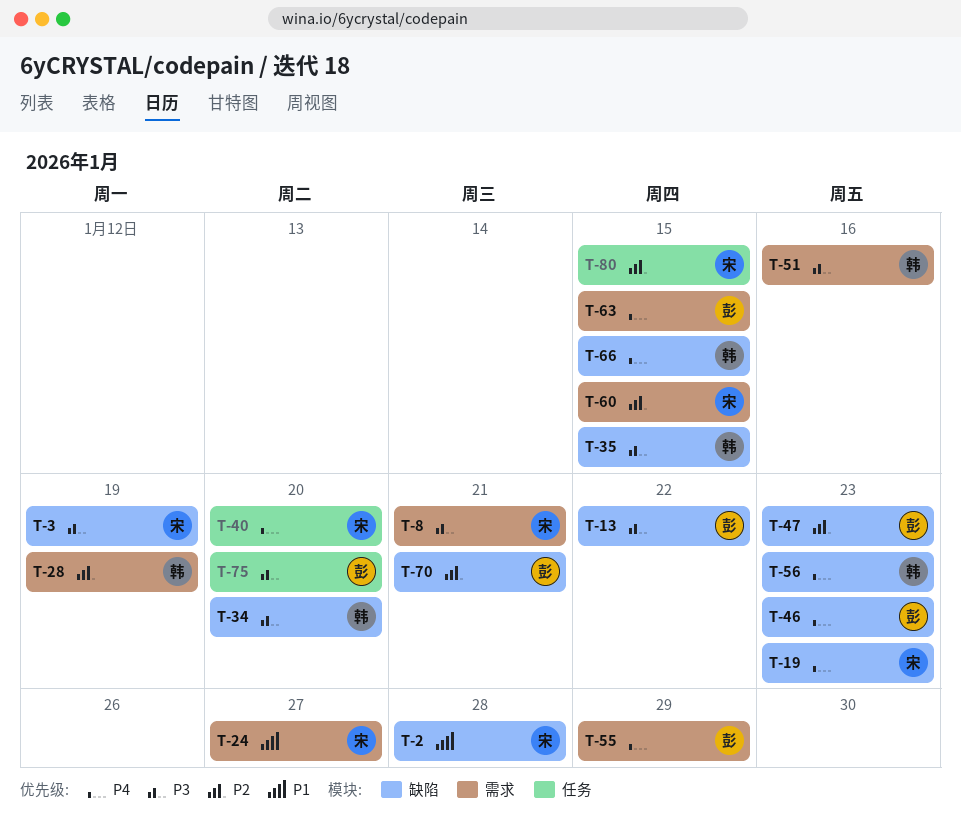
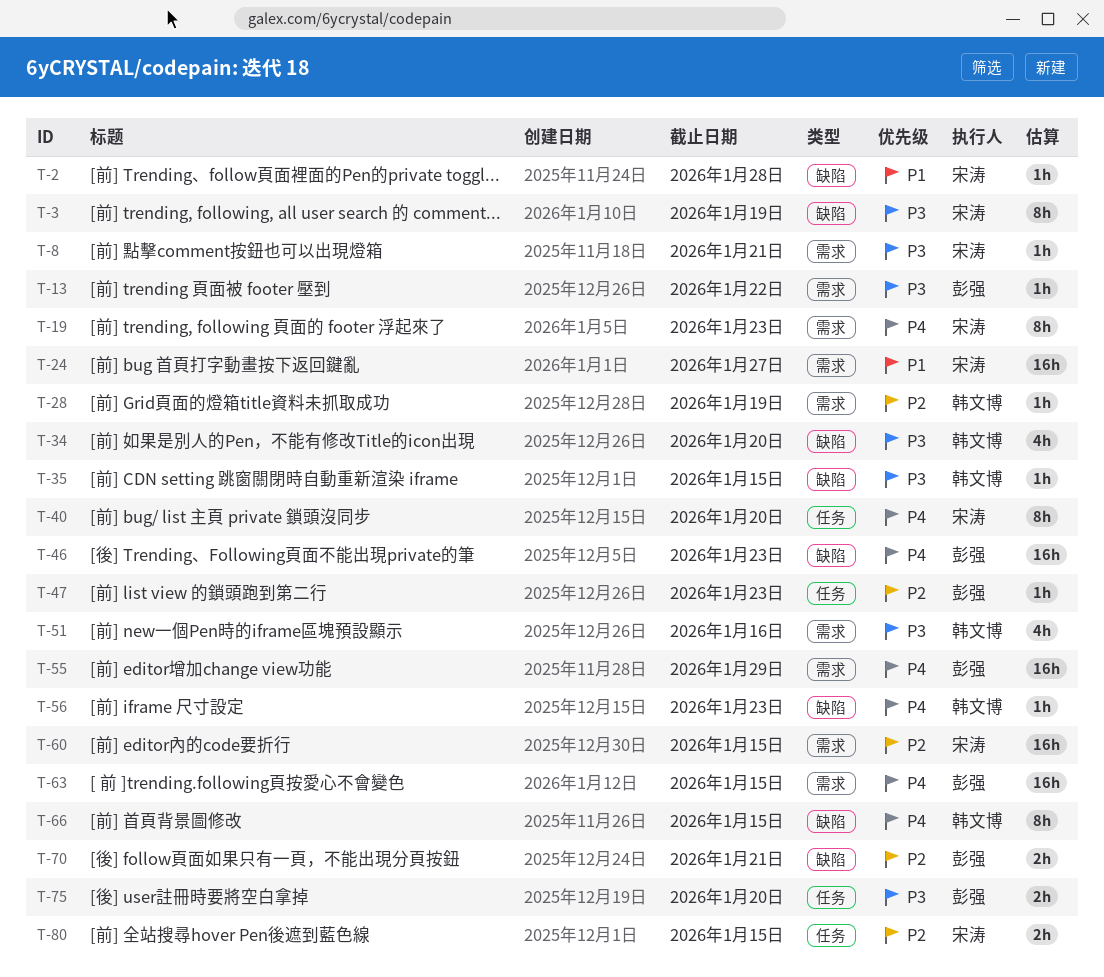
T-13, label: 缺陷 -> 需求
T-19, label: 缺陷 -> 需求
T-47, label: 缺陷 -> 任务

